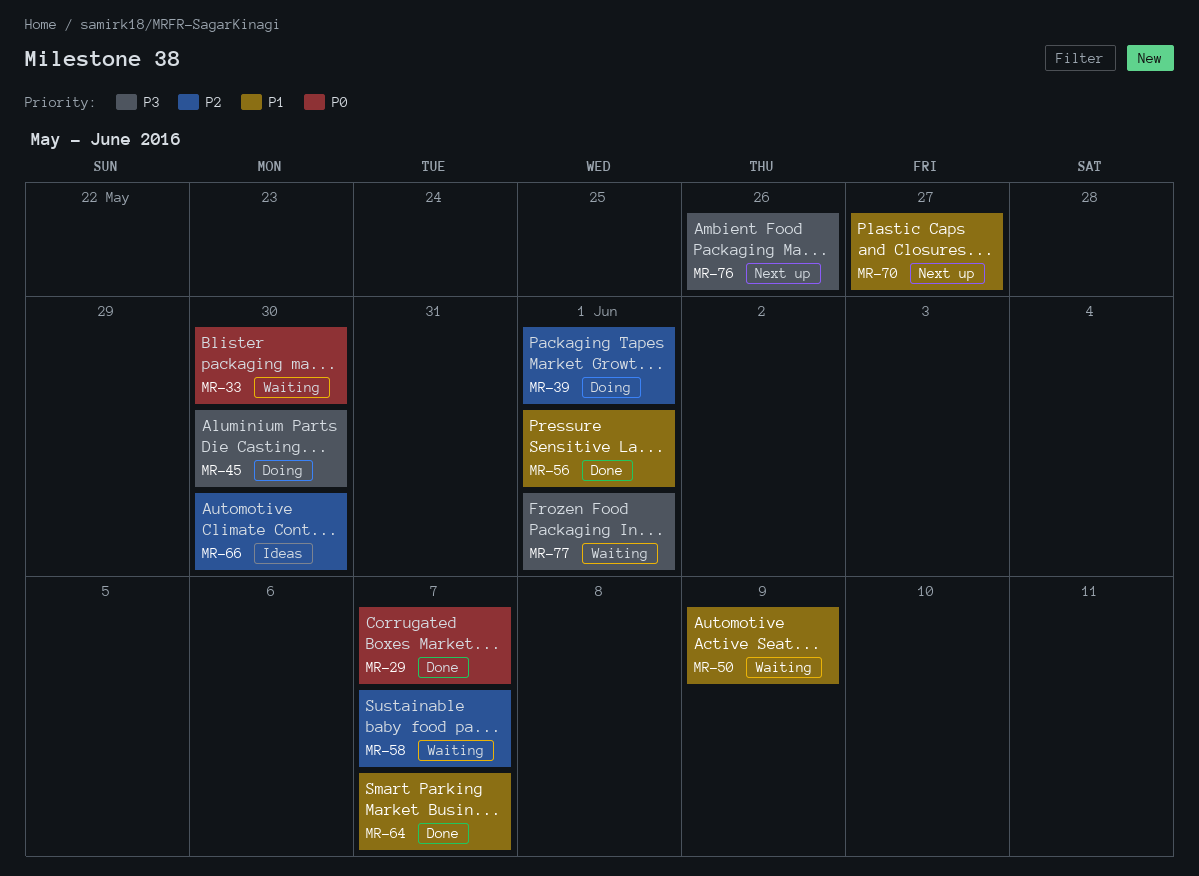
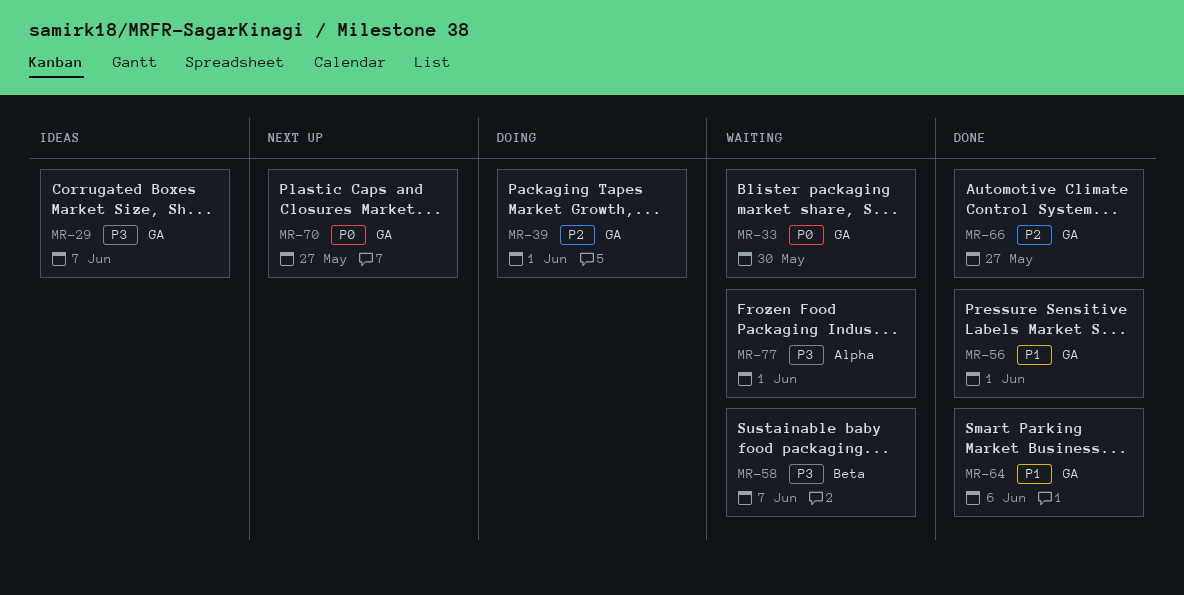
MR-29, status: Done -> Ideas
MR-29, priority: P0 -> P3
MR-45: present -> none
MR-50: present -> none
MR-58, priority: P2 -> P3
MR-64, due: Jun 7 -> Jun 6
MR-66, status: Ideas -> Done
MR-66, due: May 30 -> May 27
MR-70, priority: P1 -> P0
MR-76: present -> none

